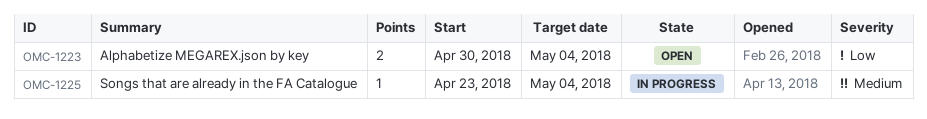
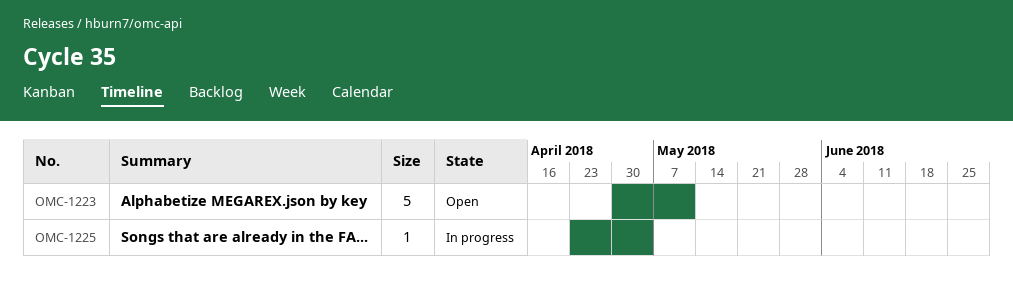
OMC-1223, estimate: 2 -> 5
OMC-1223, due: May 4 -> May 11

